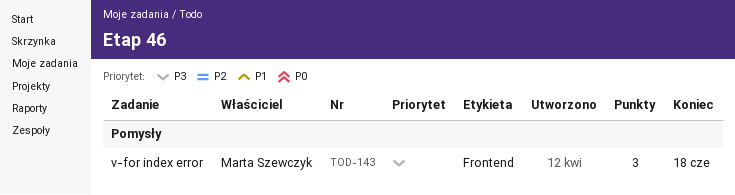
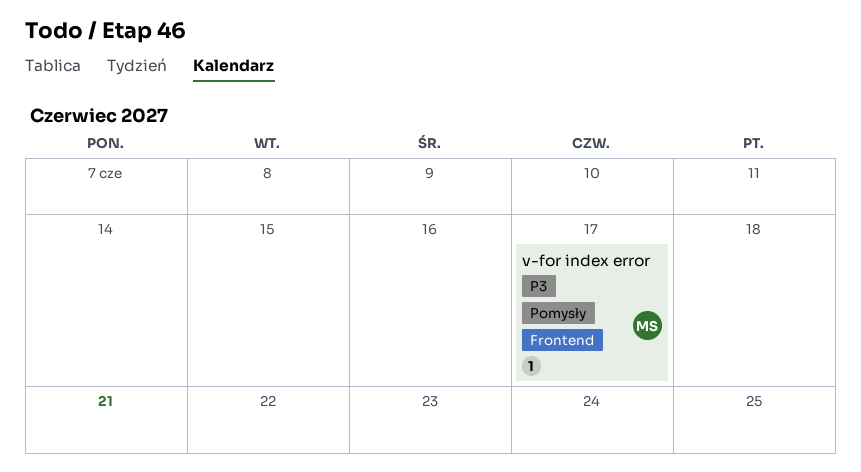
v-for index error, estimate: 3 -> 1
v-for index error, due: Jun 18 -> Jun 17

